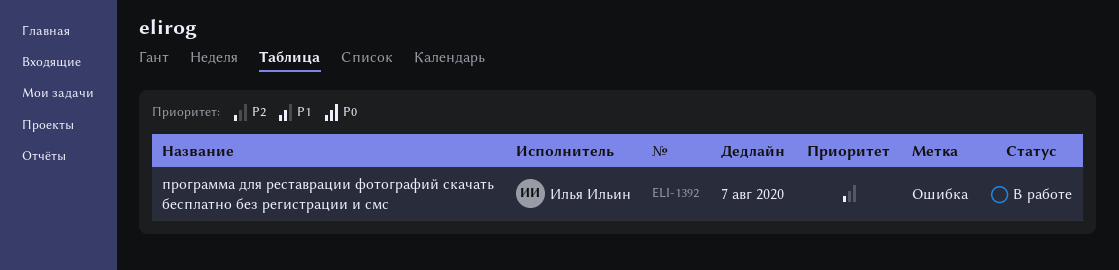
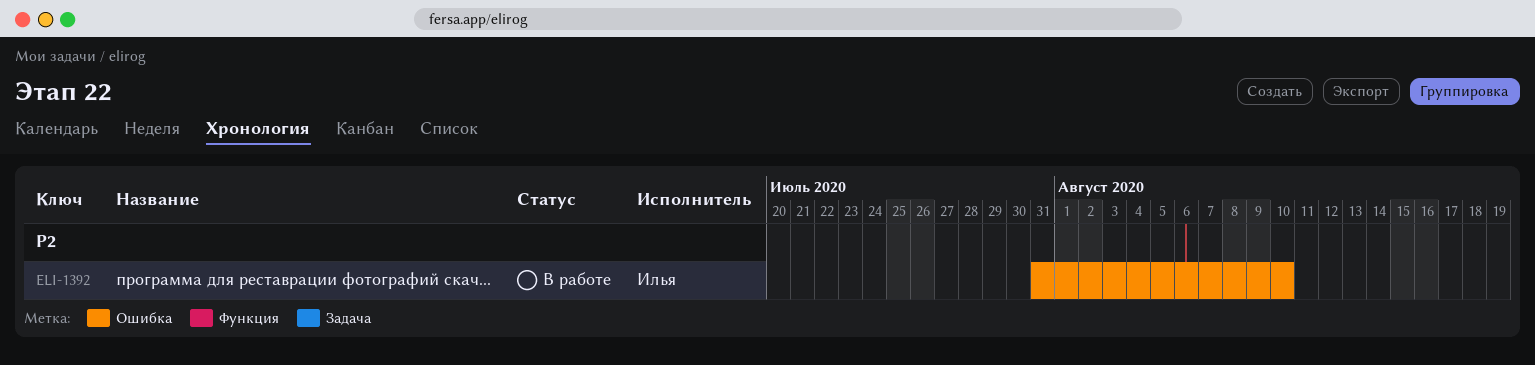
ELI-1392, due: Aug 7 -> Aug 10

